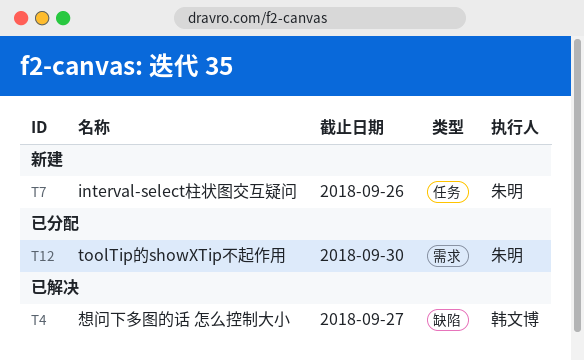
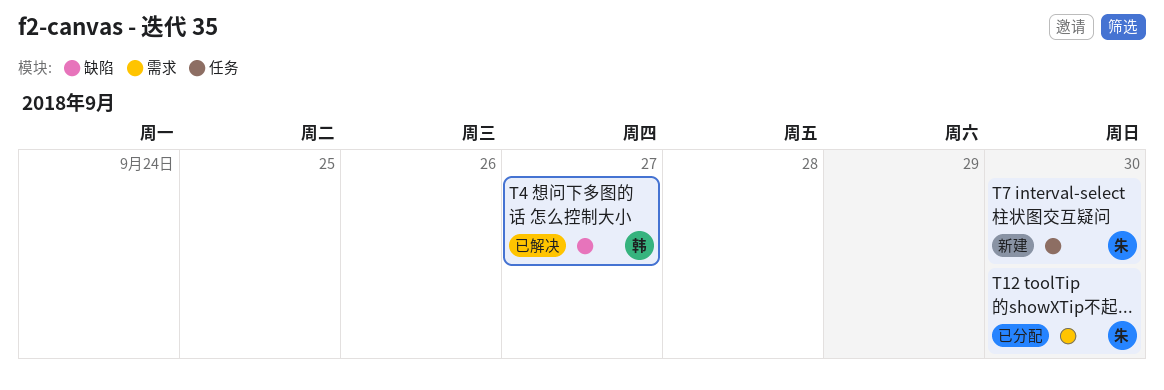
T7, due: Sep 26 -> Sep 30

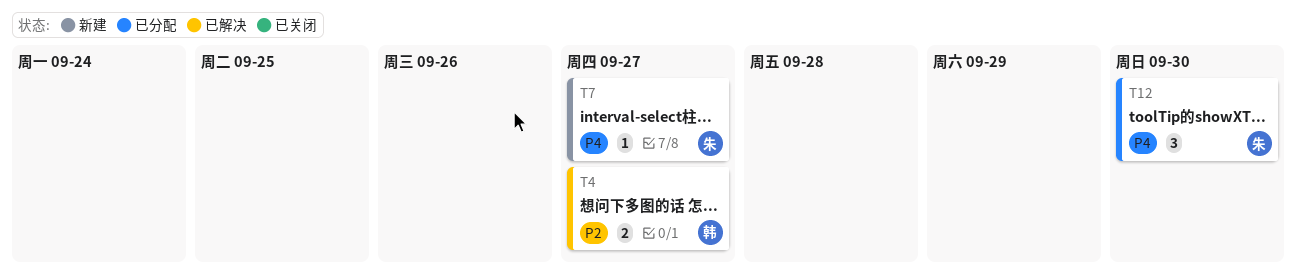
T7, due: Sep 30 -> Sep 27

